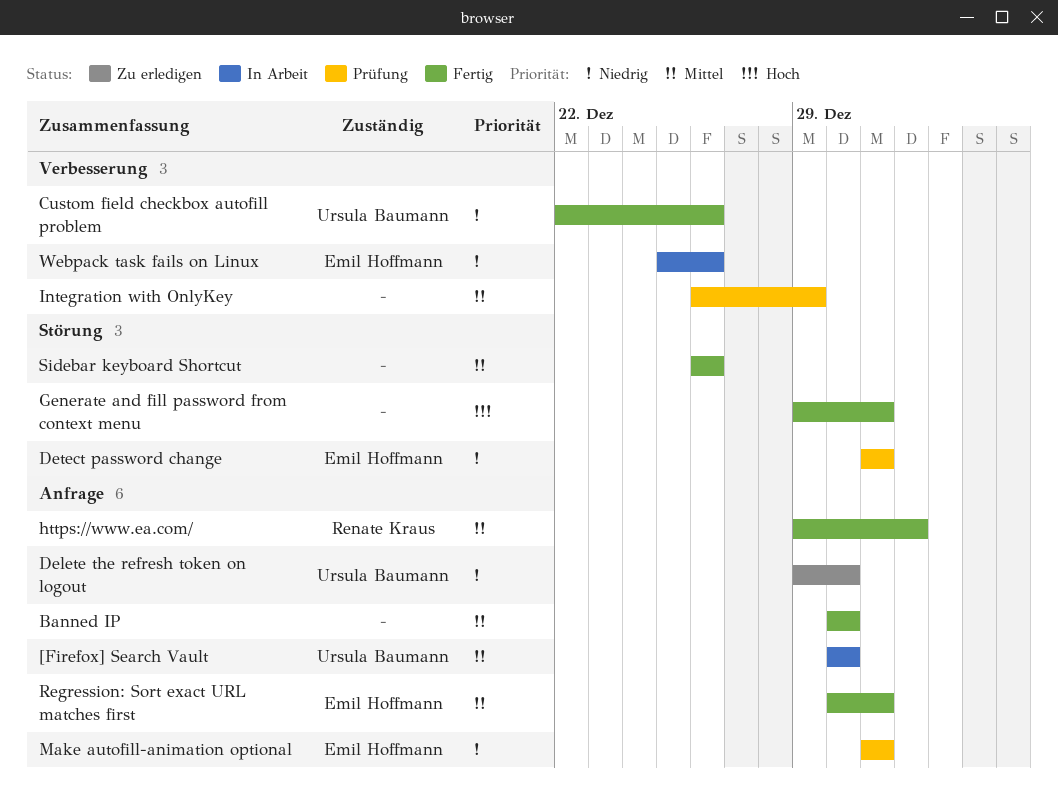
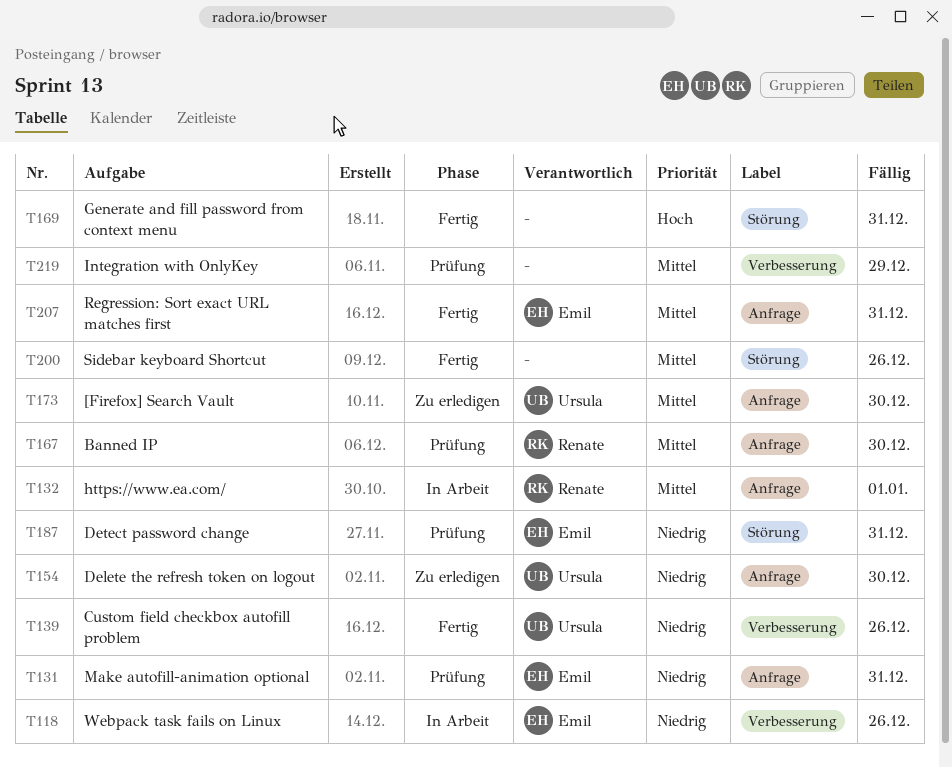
[Firefox] Search Vault, status: In Arbeit -> Zu erledigen
Banned IP, status: Fertig -> Prüfung
Banned IP, owner: none -> Renate Kraus
https://www.ea.com/, status: Fertig -> In Arbeit

